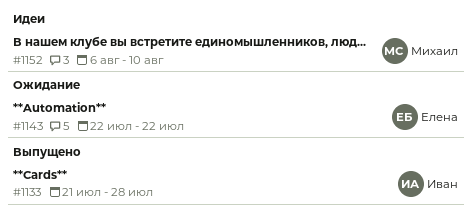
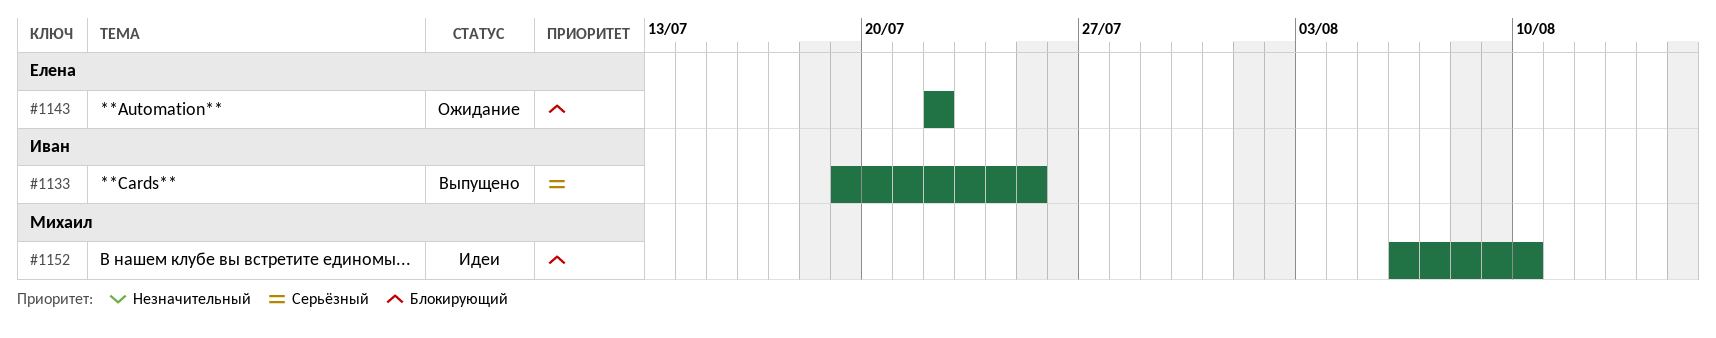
#1133, start: Jul 21 -> Jul 19
#1133, due: Jul 28 -> Jul 25

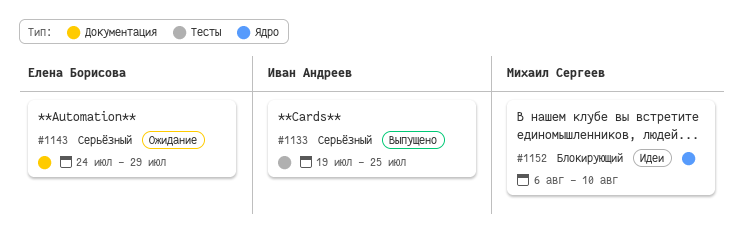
#1143, priority: Блокирующий -> Серьёзный
#1143, start: Jul 22 -> Jul 24
#1143, due: Jul 22 -> Jul 29

